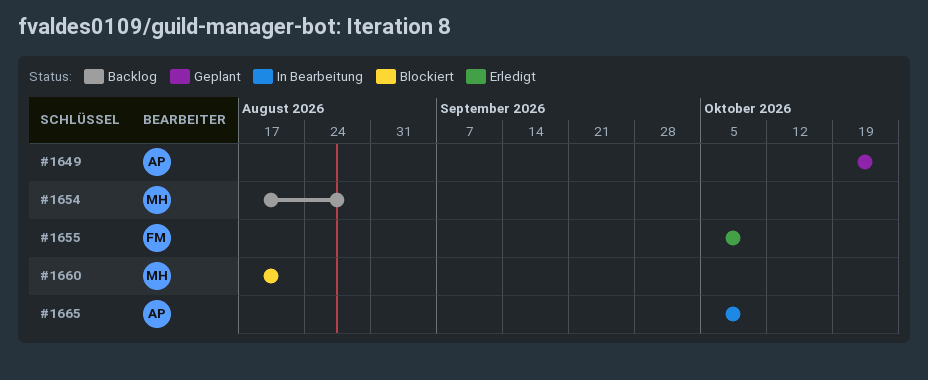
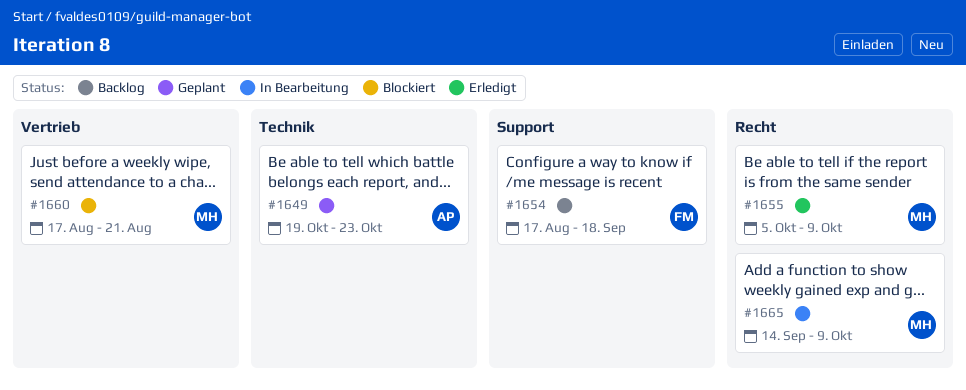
#1654, owner: MH -> FM
#1654, due: Aug 28 -> Sep 18
#1655, owner: FM -> MH
#1665, owner: AP -> MH
#1665, start: Oct 5 -> Sep 14

